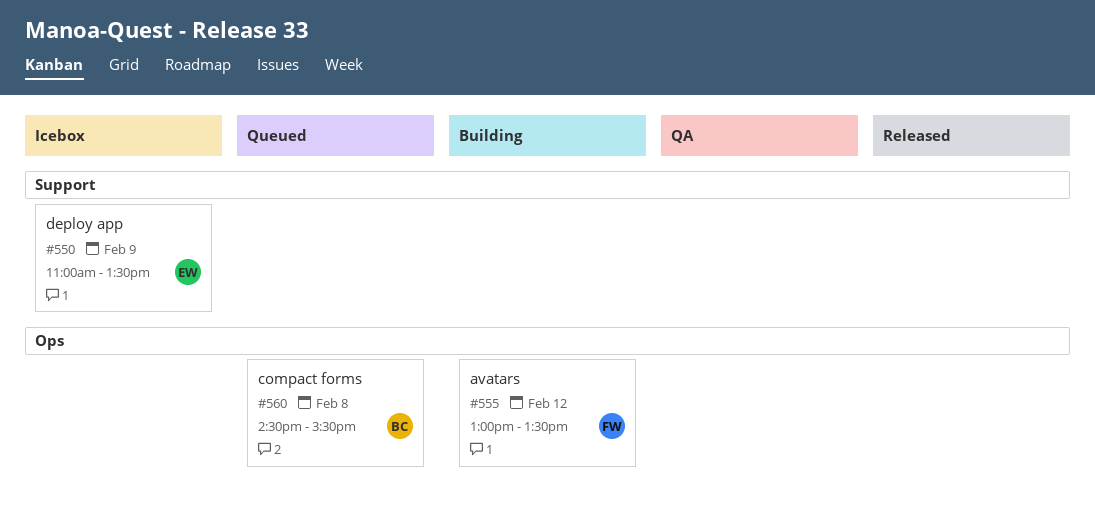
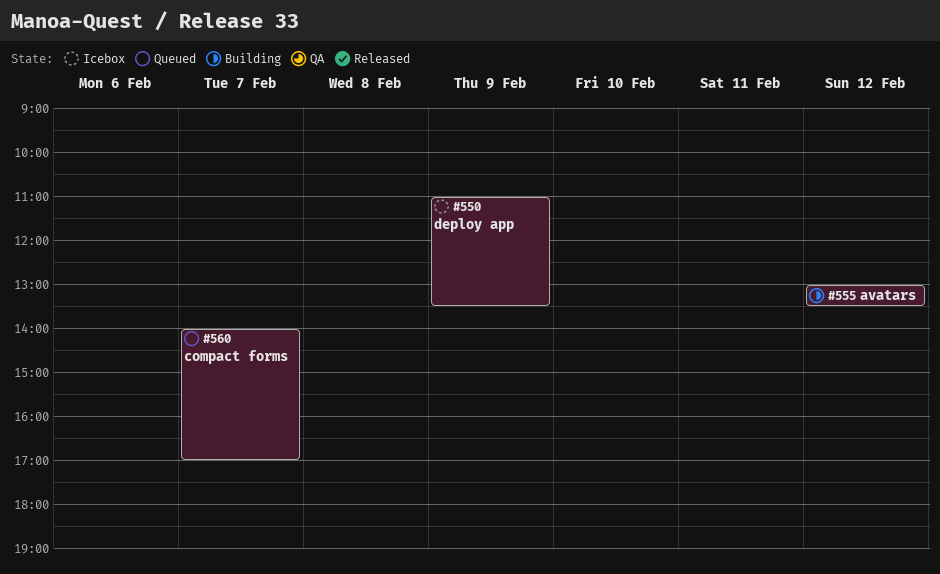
#560, day: Feb 8 -> Feb 7
#560, begins: 14:30 -> 14:00
#560, ends: 15:30 -> 17:00

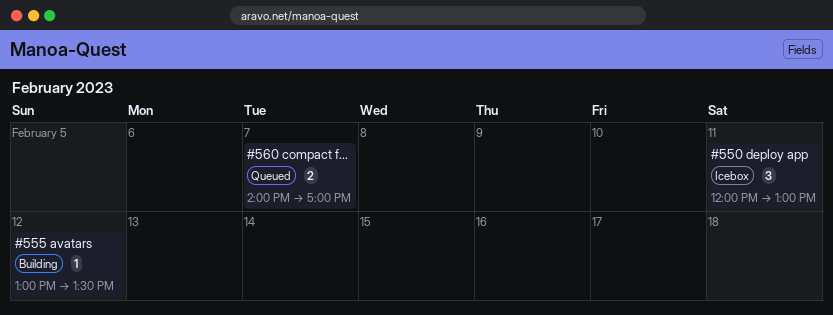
#550, day: Feb 9 -> Feb 11
#550, begins: 11:00 -> 12:00
#550, ends: 13:30 -> 13:00

